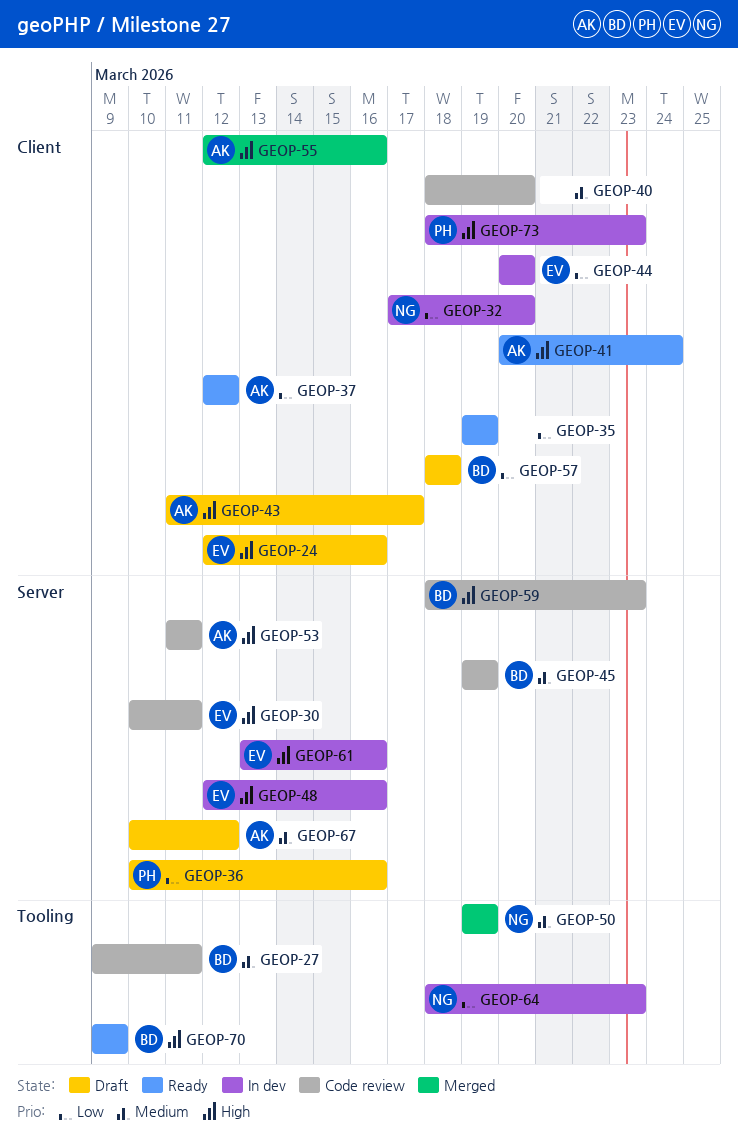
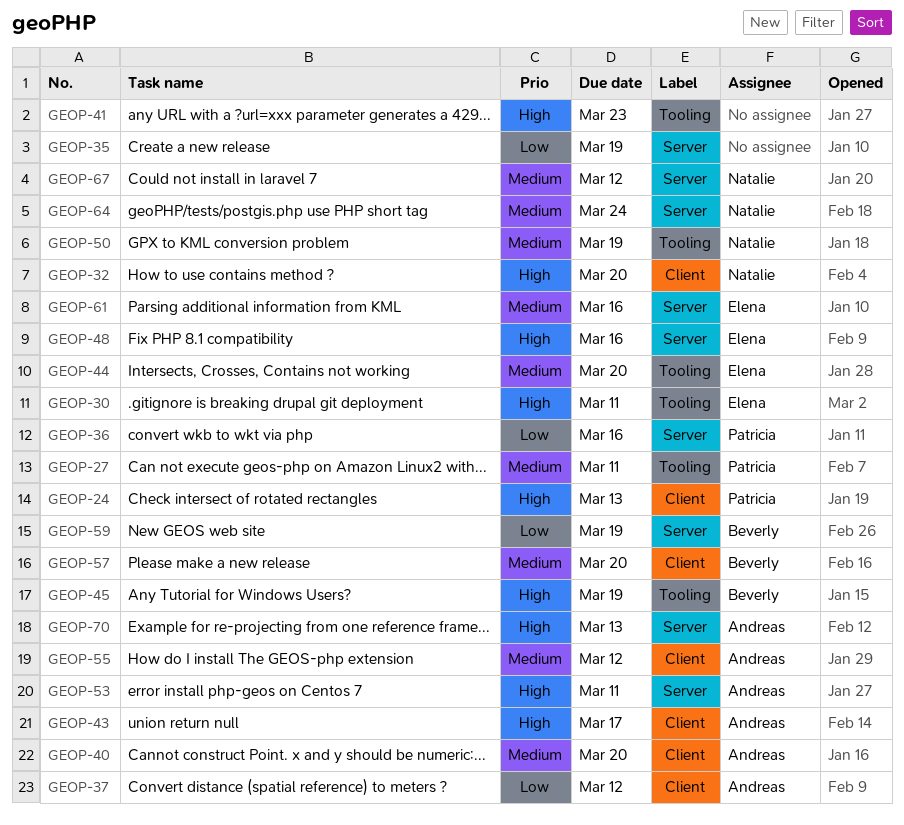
GEOP-24, owner: Elena -> Patricia
GEOP-24, due: Mar 16 -> Mar 13
GEOP-27, owner: Beverly -> Patricia
GEOP-30, label: Server -> Tooling
GEOP-32, priority: Low -> High
GEOP-35, label: Client -> Server
GEOP-40, owner: none -> Andreas
GEOP-41, owner: Andreas -> none
GEOP-41, label: Client -> Tooling
GEOP-41, due: Mar 24 -> Mar 23
GEOP-44, priority: Low -> Medium
GEOP-44, label: Client -> Tooling
GEOP-45, priority: Medium -> High
GEOP-45, label: Server -> Tooling
GEOP-55, priority: High -> Medium
GEOP-55, due: Mar 16 -> Mar 12
GEOP-57, priority: Low -> Medium
GEOP-57, due: Mar 18 -> Mar 20
GEOP-59, priority: High -> Low
GEOP-59, due: Mar 23 -> Mar 19
GEOP-61, priority: High -> Medium
GEOP-64, priority: Low -> Medium
GEOP-64, label: Tooling -> Server
GEOP-64, due: Mar 23 -> Mar 24
GEOP-67, owner: Andreas -> Natalie
GEOP-70, owner: Beverly -> Andreas
GEOP-70, label: Tooling -> Server
GEOP-70, due: Mar 9 -> Mar 13
GEOP-73: present -> none

